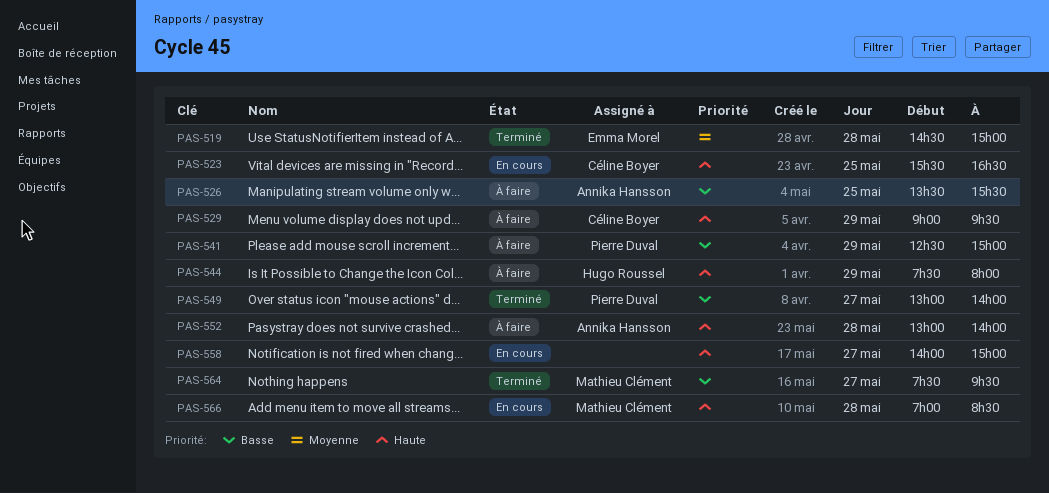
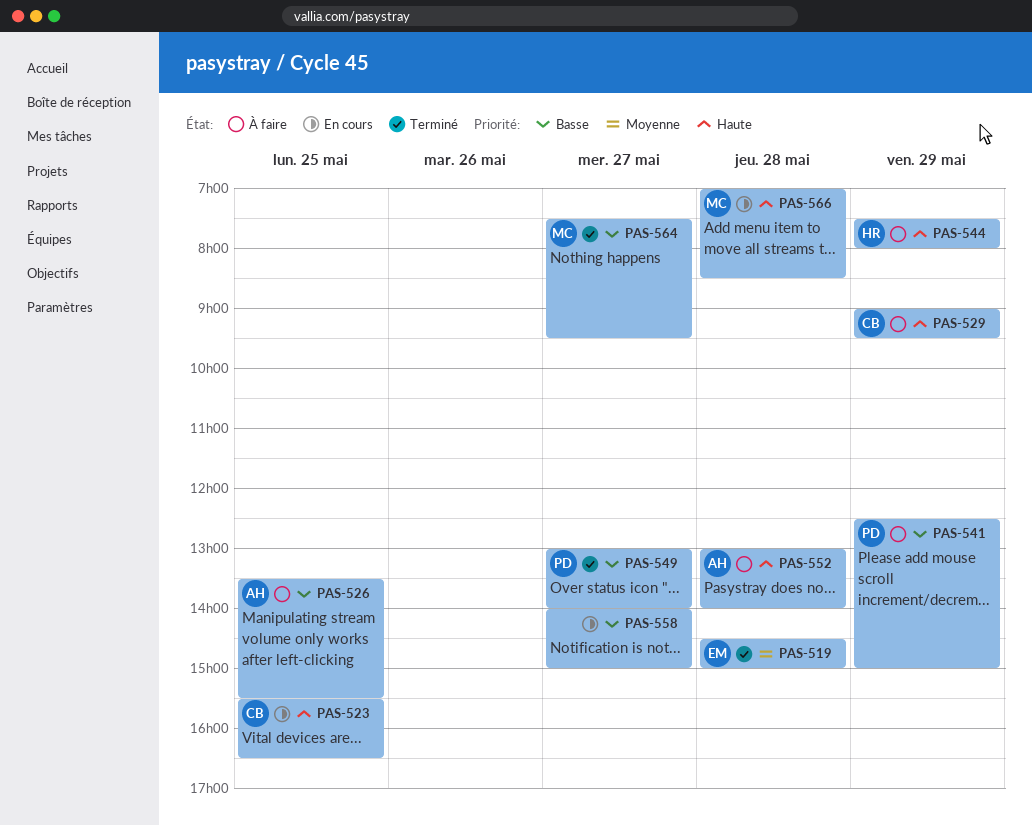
PAS-558, priority: Haute -> Basse

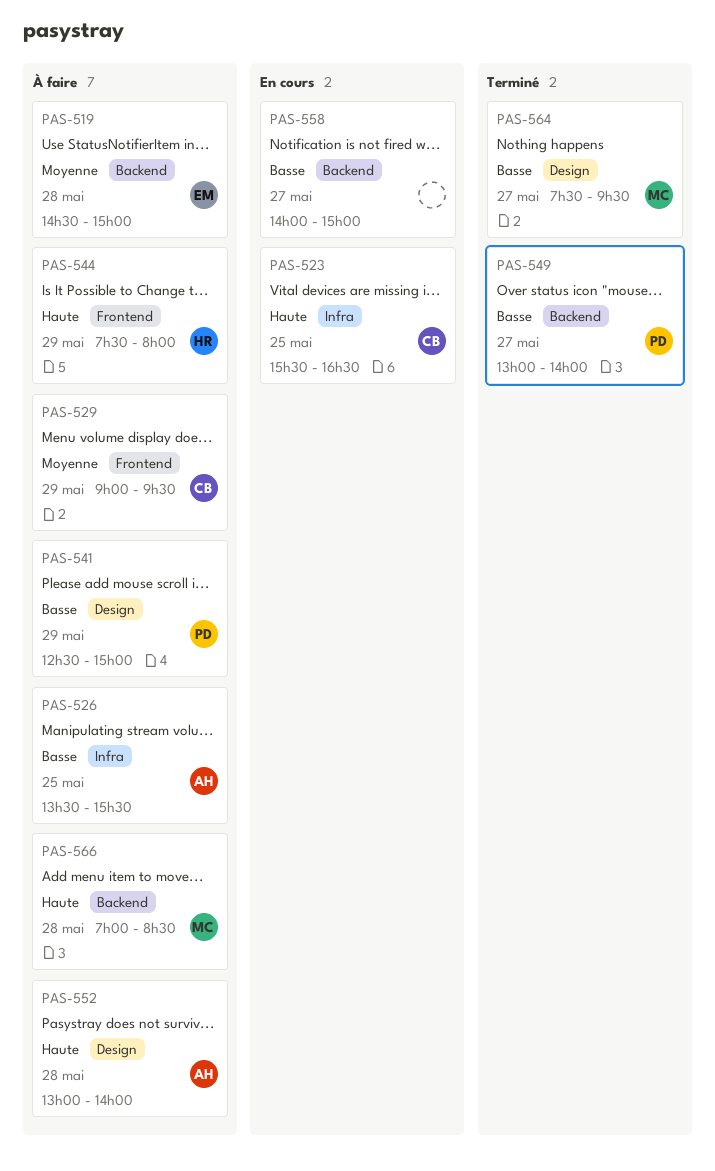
PAS-519, status: Terminé -> À faire
PAS-529, priority: Haute -> Moyenne
PAS-566, status: En cours -> À faire

